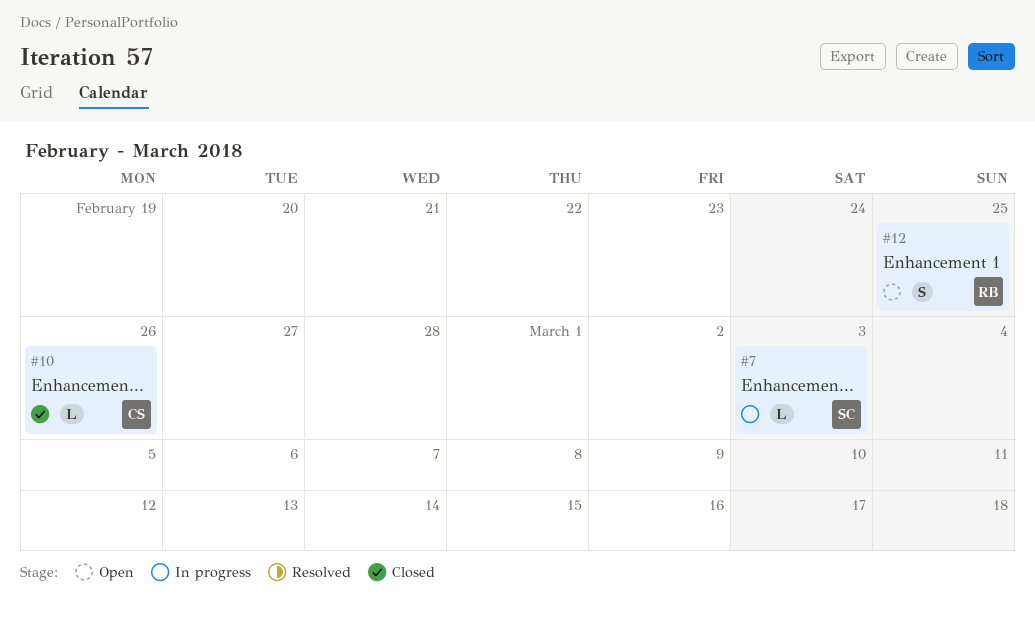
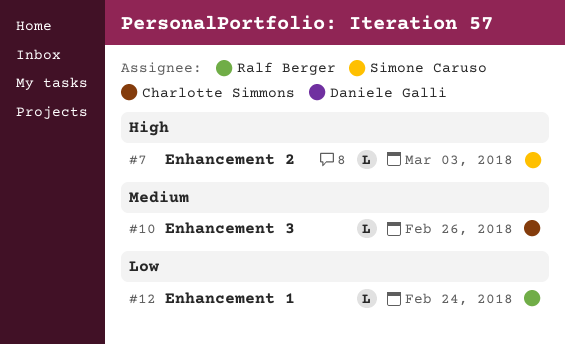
#12, estimate: S -> L
#12, due: Feb 25 -> Feb 24

